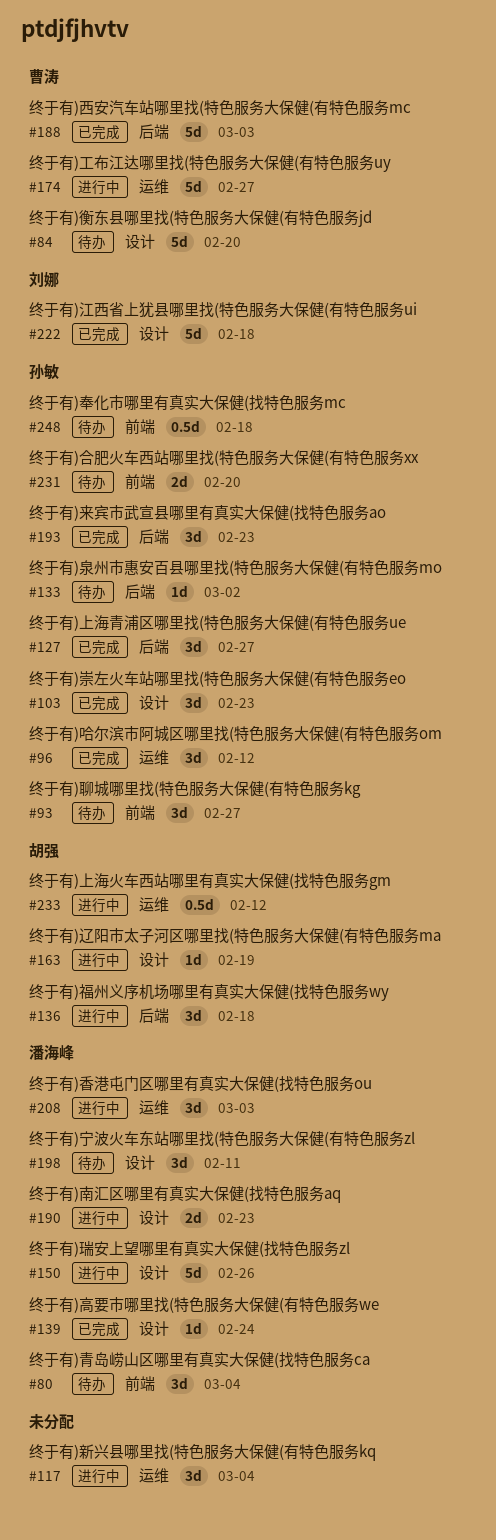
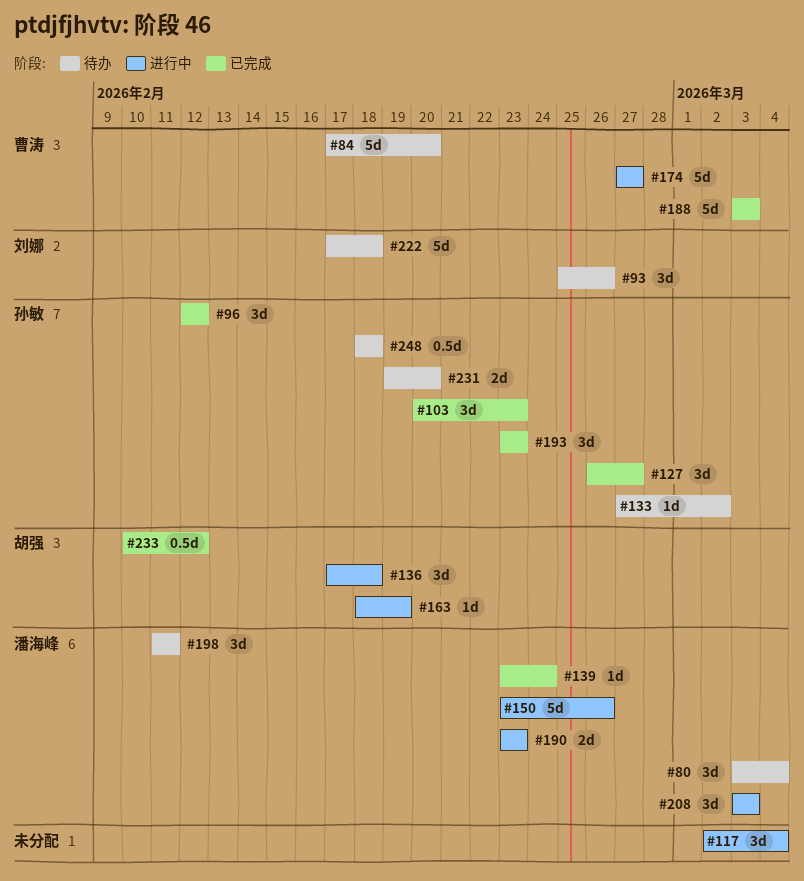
#93, owner: 孙敏 -> 刘娜
#93, due: Feb 27 -> Feb 26
#222, status: 已完成 -> 待办
#233, status: 进行中 -> 已完成

